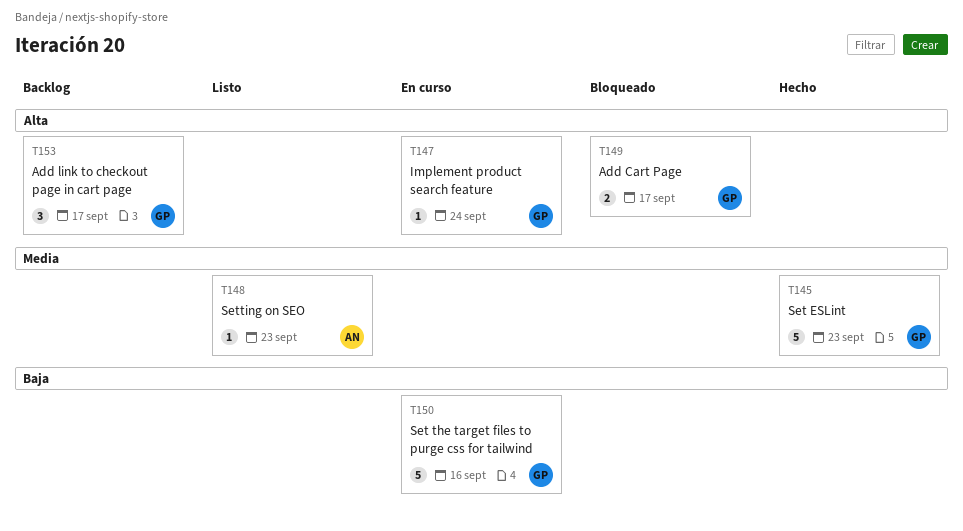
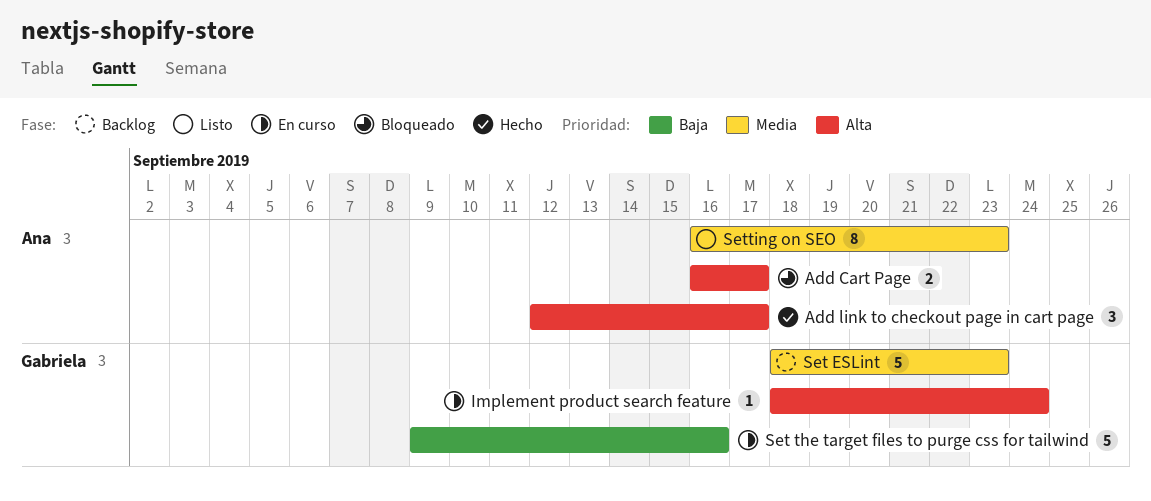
Add Cart Page, owner: Gabriela -> Ana
Add link to checkout page in cart page, status: Backlog -> Hecho
Add link to checkout page in cart page, owner: Gabriela -> Ana
Set ESLint, status: Hecho -> Backlog
Setting on SEO, estimate: 1 -> 8

